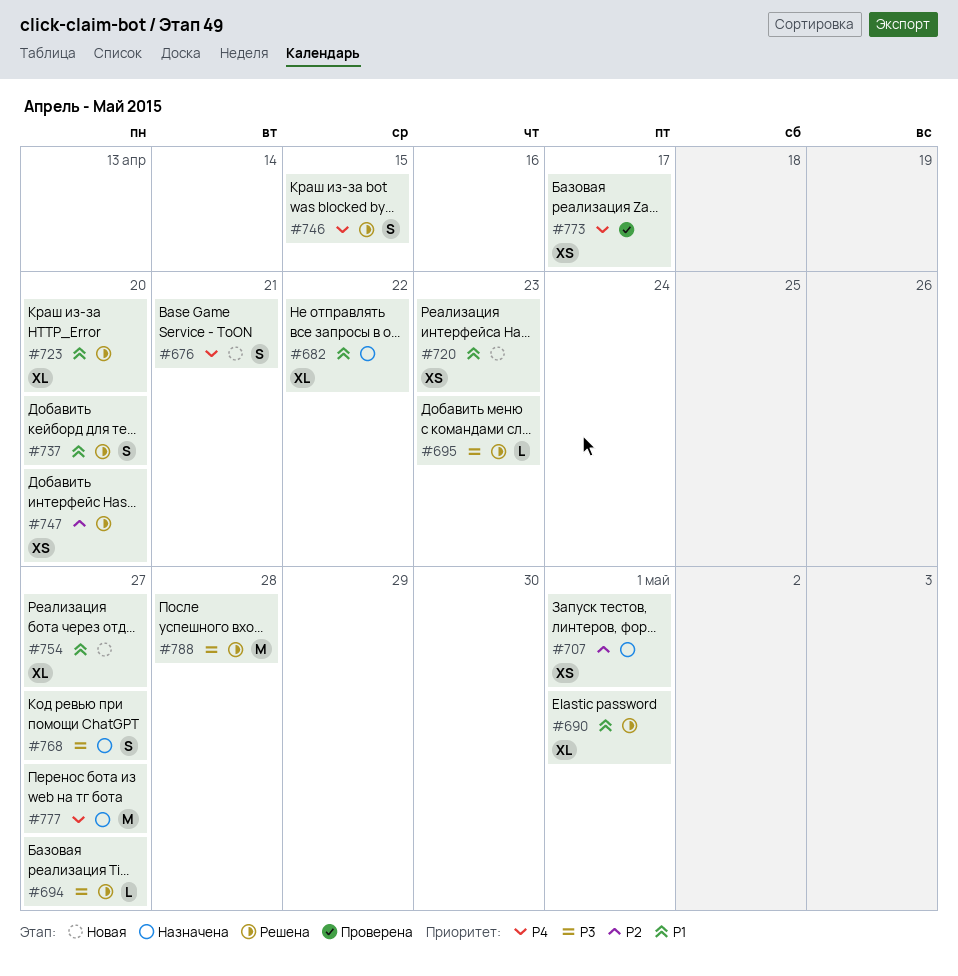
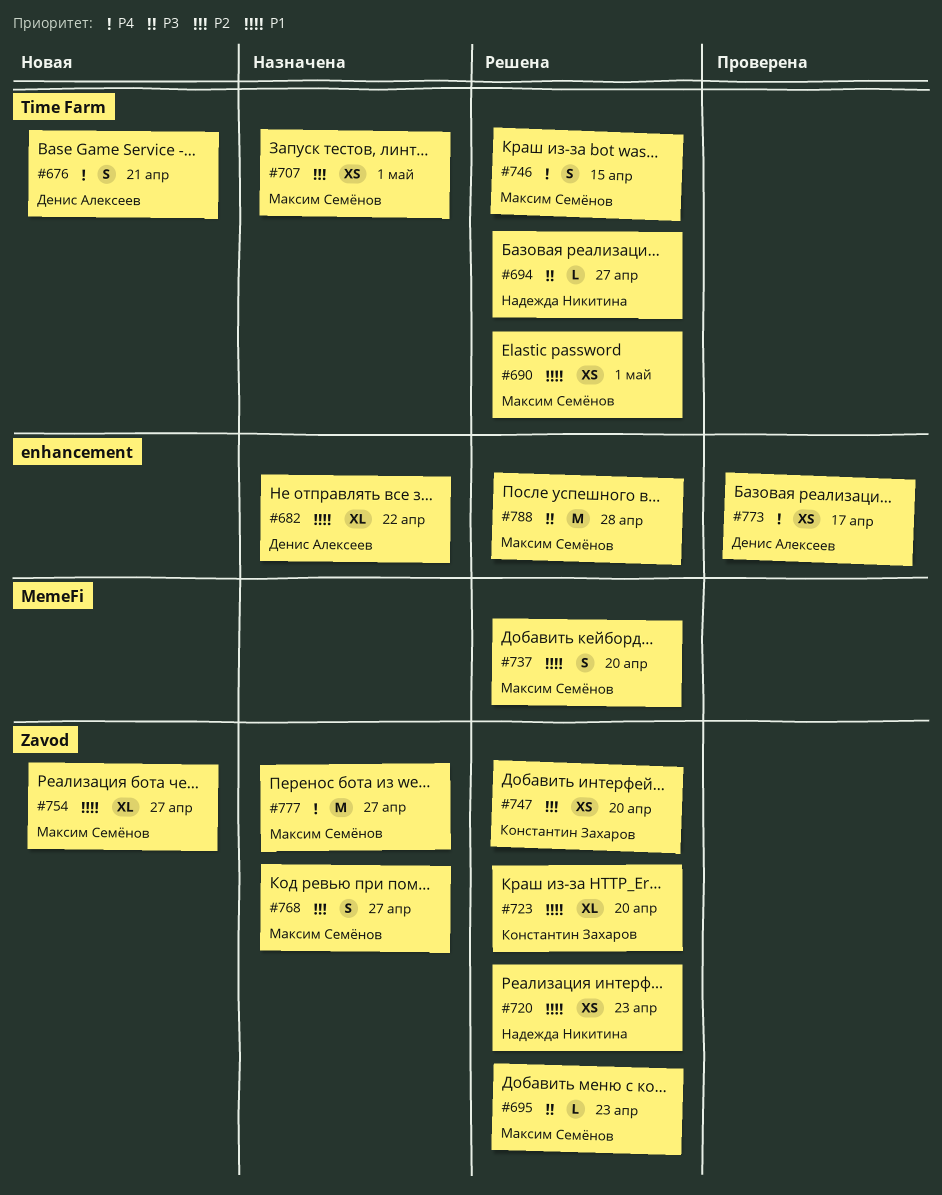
#690, estimate: XL -> XS
#720, status: Новая -> Решена
#768, priority: P3 -> P2

